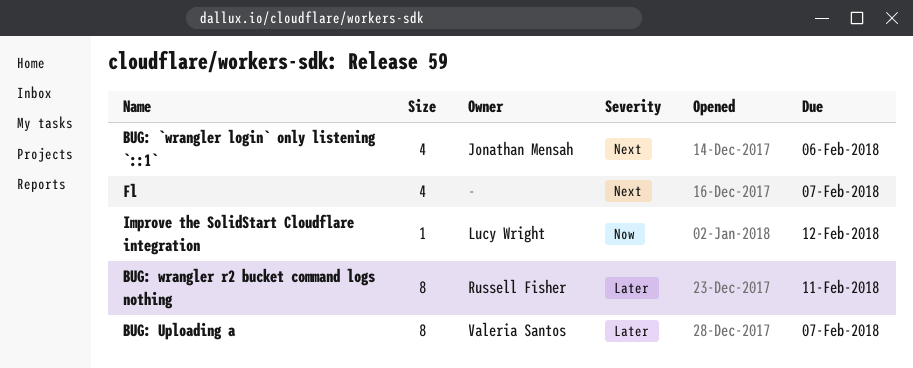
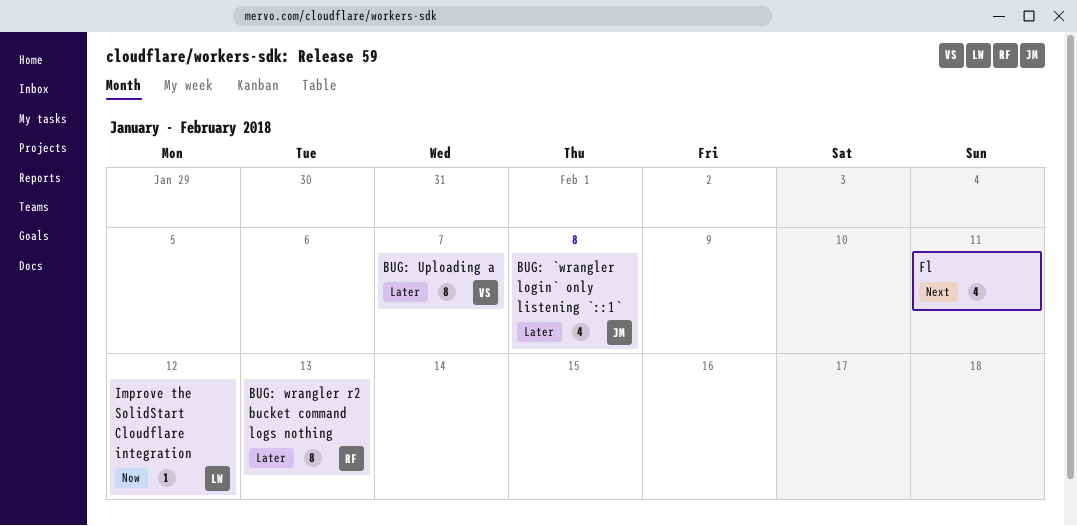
BUG: `wrangler login` only listening `::1`, priority: Next -> Later
BUG: `wrangler login` only listening `::1`, due: Feb 6 -> Feb 8
BUG: wrangler r2 bucket command logs nothing, due: Feb 11 -> Feb 13
Fl, due: Feb 7 -> Feb 11

